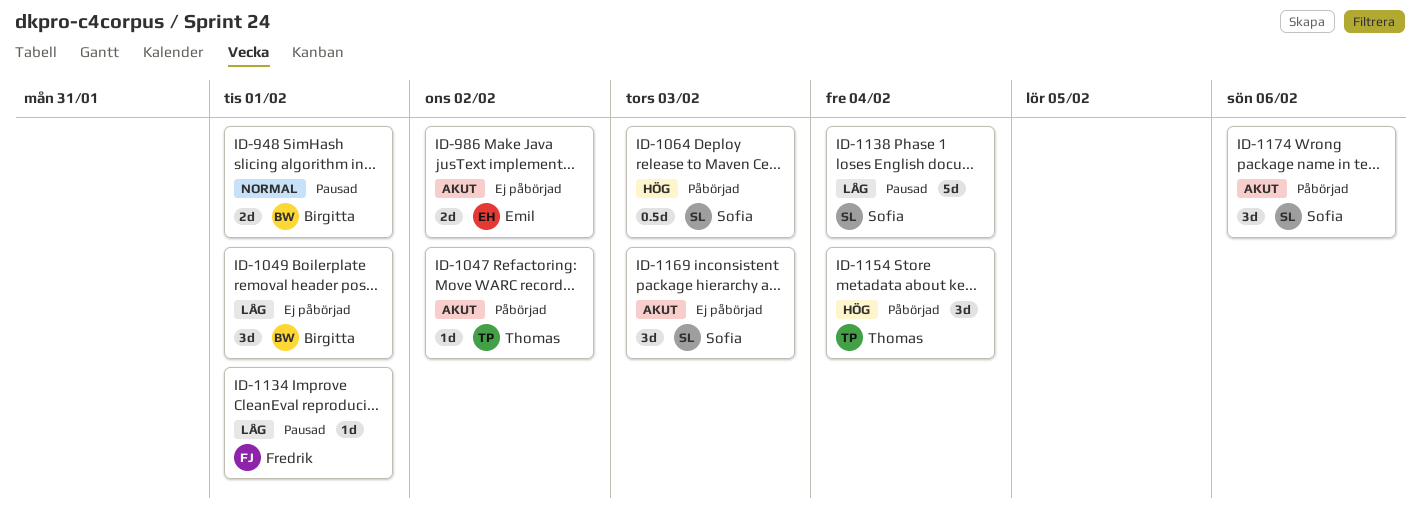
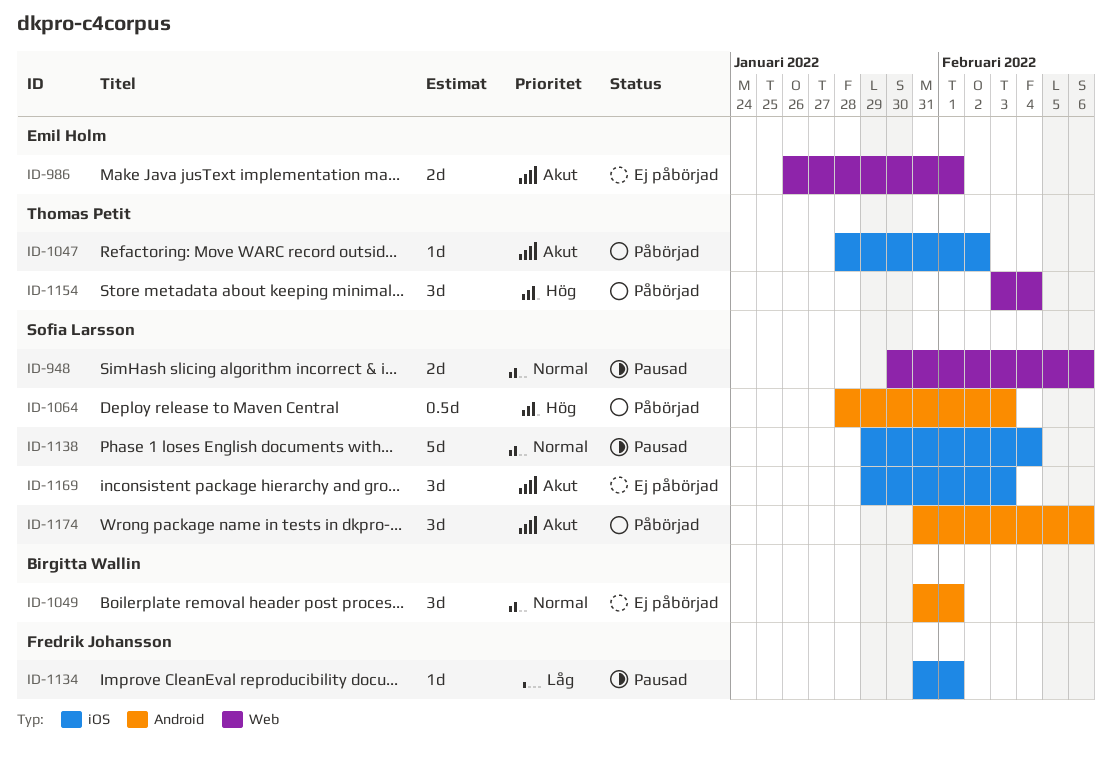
ID-948, owner: Birgitta Wallin -> Sofia Larsson
ID-948, due: Feb 1 -> Feb 6
ID-986, due: Feb 2 -> Feb 1
ID-1049, priority: Låg -> Normal
ID-1138, priority: Låg -> Normal

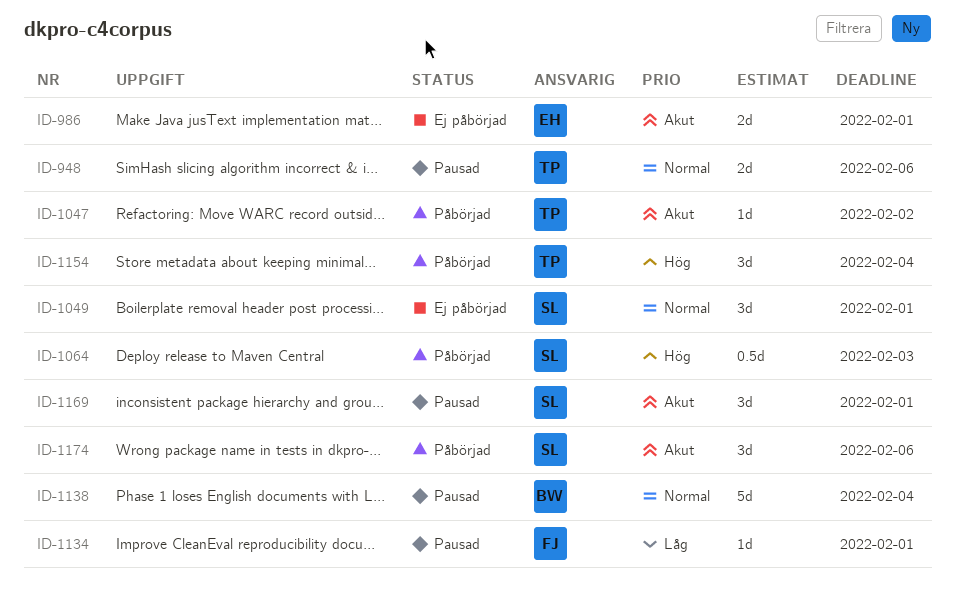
ID-948, owner: Sofia Larsson -> Thomas Petit
ID-1049, owner: Birgitta Wallin -> Sofia Larsson
ID-1138, owner: Sofia Larsson -> Birgitta Wallin
ID-1169, status: Ej påbörjad -> Pausad
ID-1169, due: Feb 3 -> Feb 1

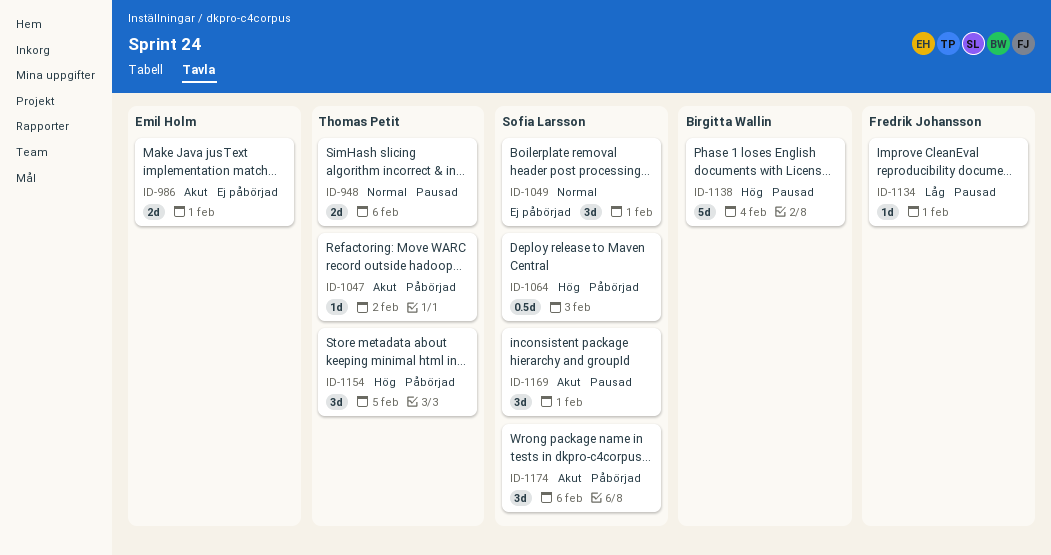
ID-1138, priority: Normal -> Hög
ID-1154, due: Feb 4 -> Feb 5

